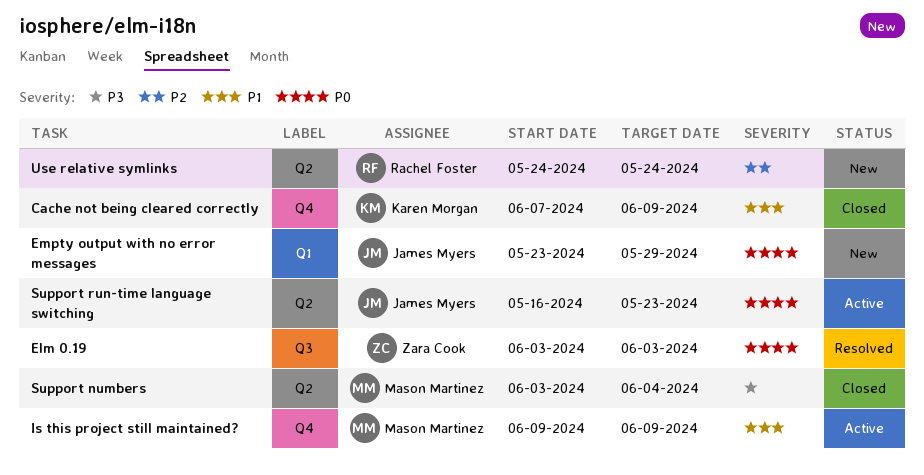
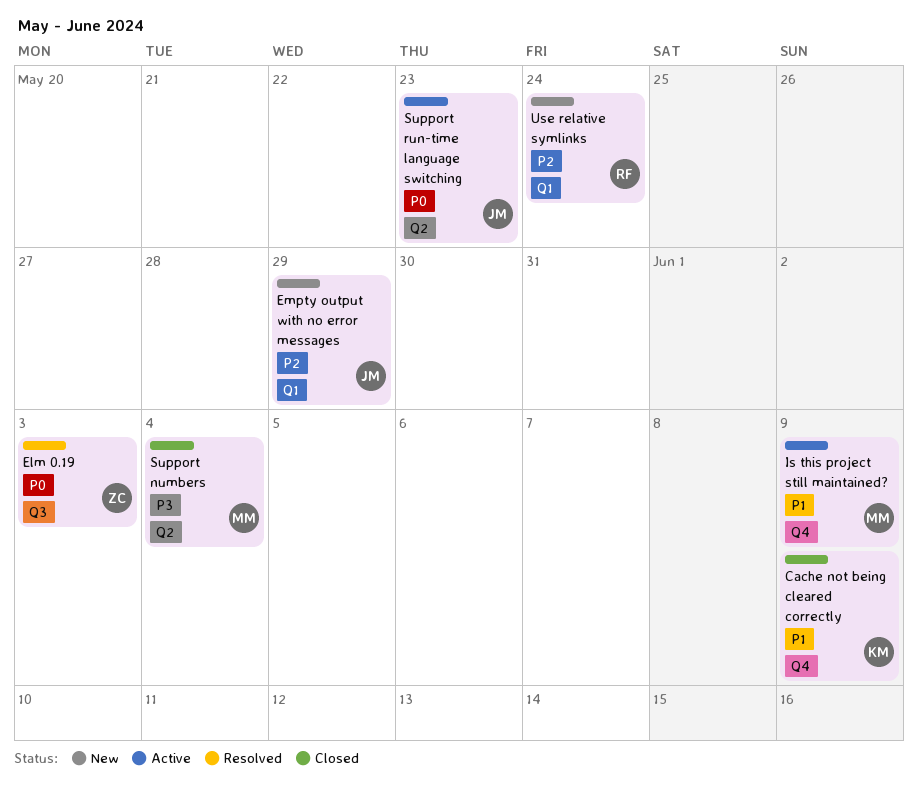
Empty output with no error messages, priority: P0 -> P2
Use relative symlinks, label: Q2 -> Q1

